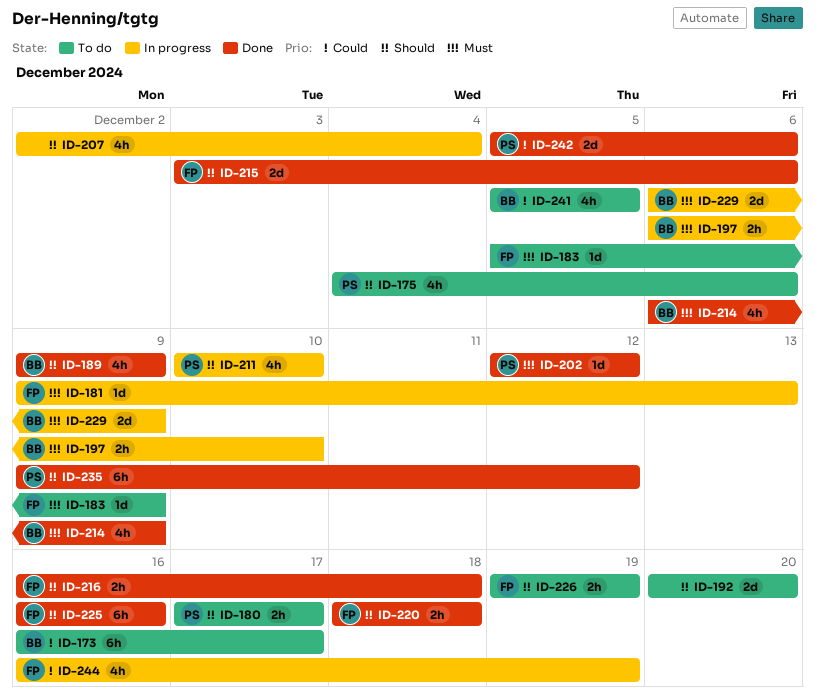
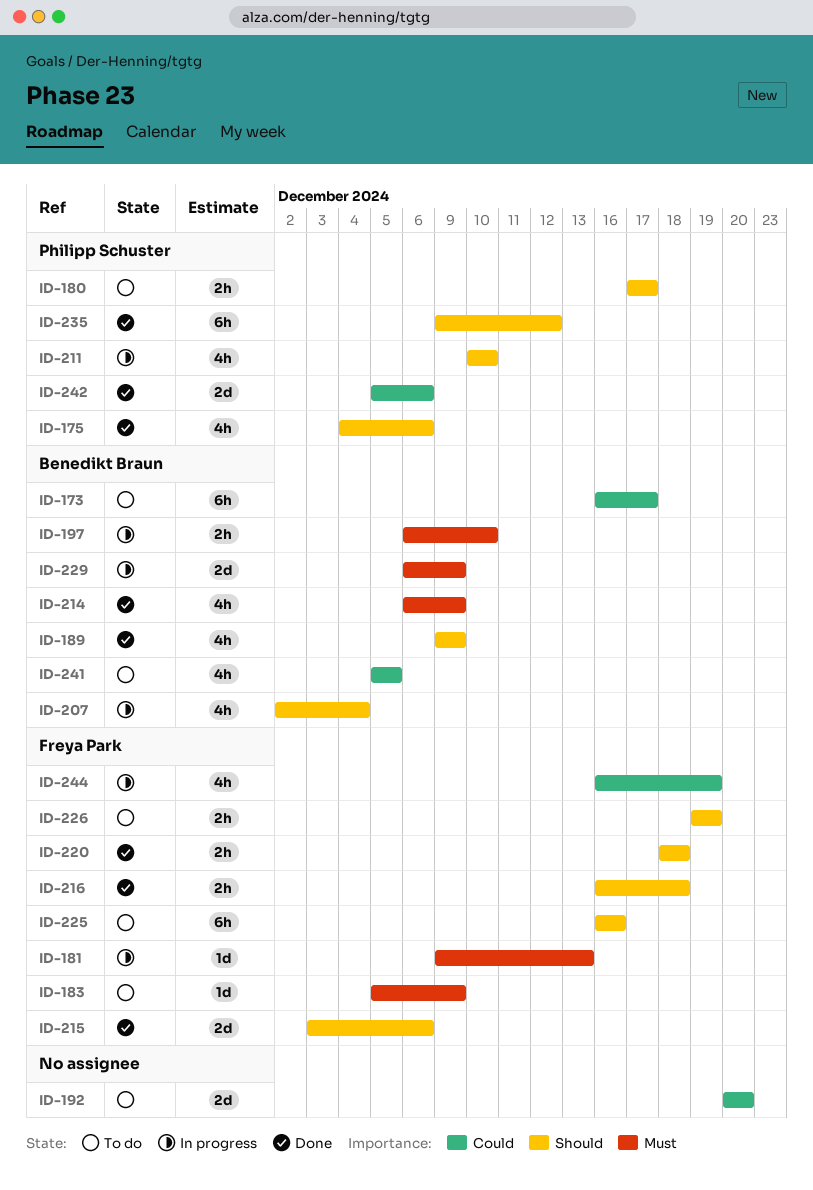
ID-175, status: To do -> Done
ID-192, priority: Should -> Could
ID-202: present -> none
ID-207, owner: none -> Benedikt Braun
ID-225, status: Done -> To do

